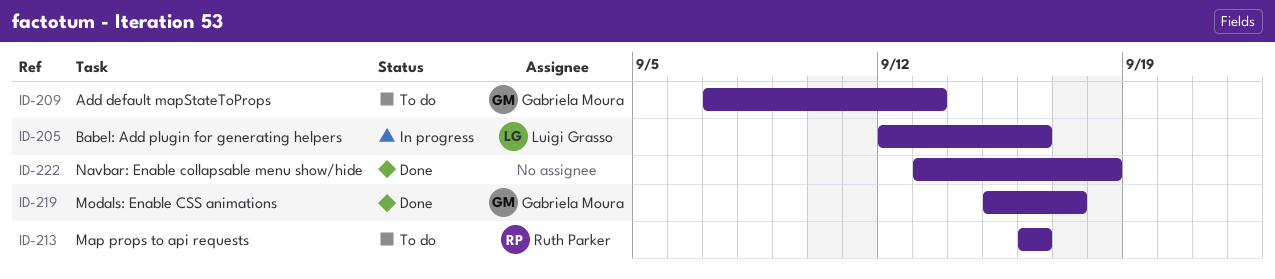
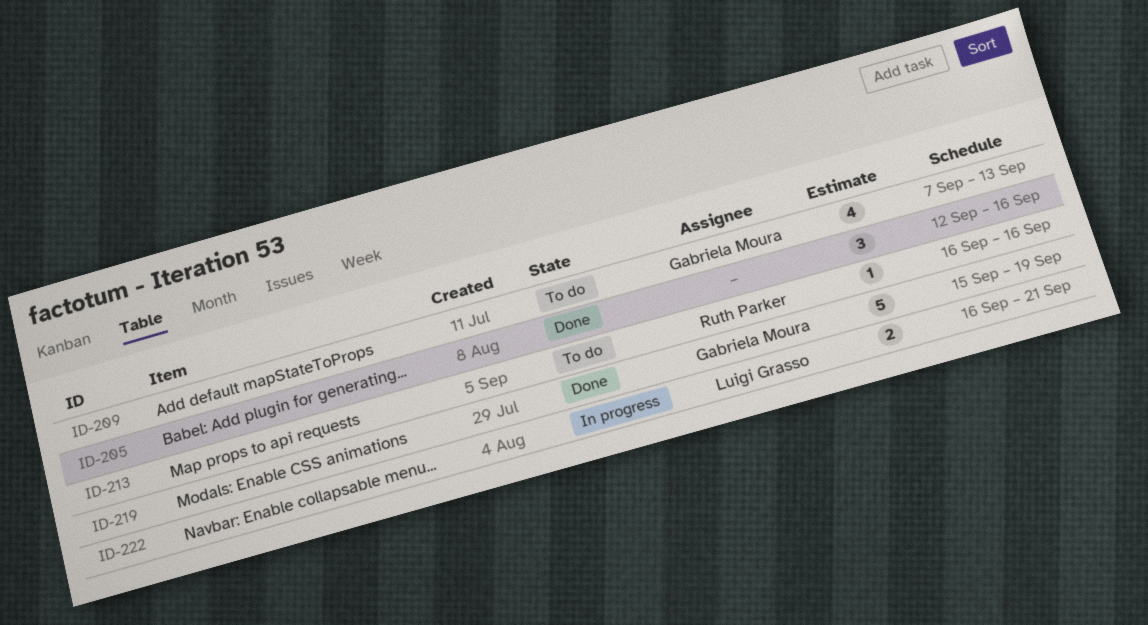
ID-205, status: In progress -> Done
ID-205, owner: Luigi Grasso -> none
ID-219, due: Sep 17 -> Sep 19
ID-222, status: Done -> In progress
ID-222, owner: none -> Luigi Grasso
ID-222, start: Sep 13 -> Sep 16
ID-222, due: Sep 18 -> Sep 21

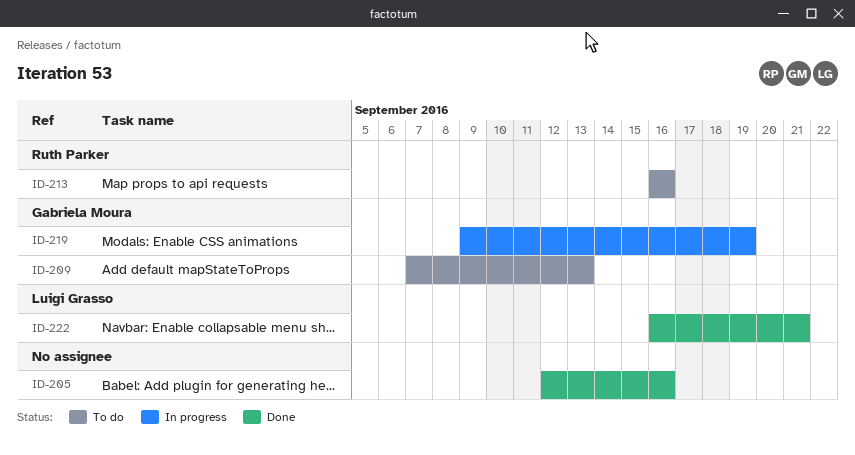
ID-219, status: Done -> In progress
ID-219, start: Sep 15 -> Sep 9
ID-222, status: In progress -> Done

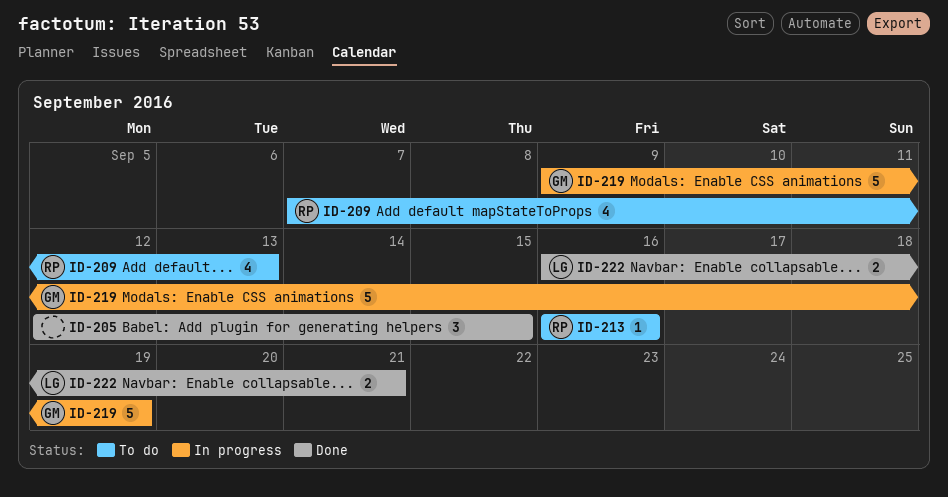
ID-205, due: Sep 16 -> Sep 15
ID-209, owner: Gabriela Moura -> Ruth Parker

